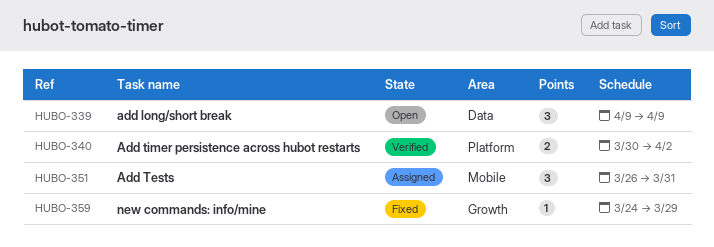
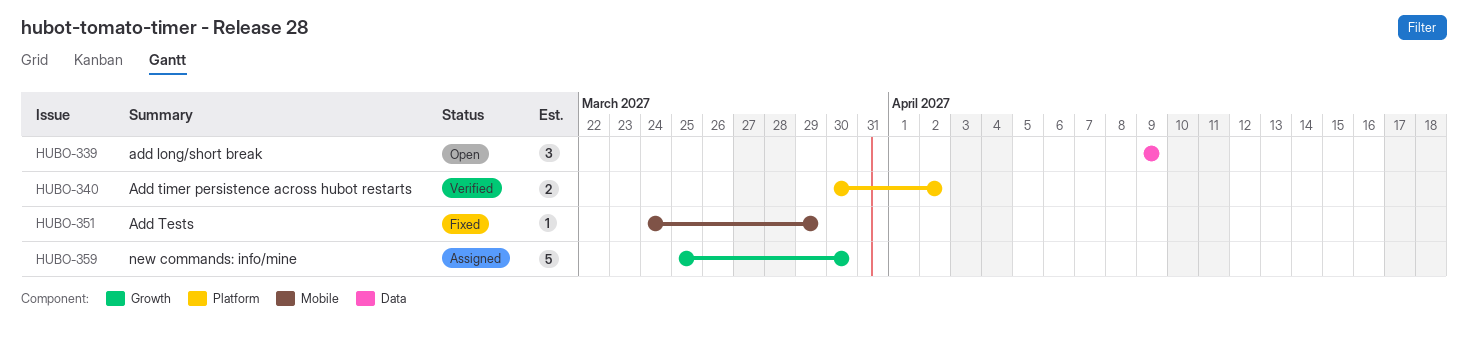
HUBO-351, status: Assigned -> Fixed
HUBO-351, estimate: 3 -> 1
HUBO-351, start: Mar 26 -> Mar 24
HUBO-351, due: Mar 31 -> Mar 29
HUBO-359, status: Fixed -> Assigned
HUBO-359, estimate: 1 -> 5
HUBO-359, start: Mar 24 -> Mar 25
HUBO-359, due: Mar 29 -> Mar 30

